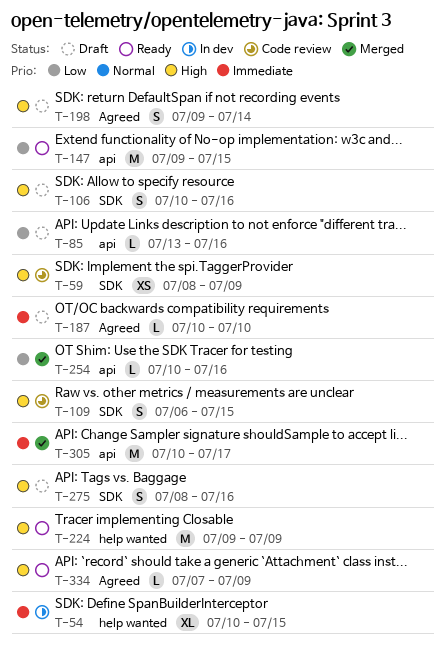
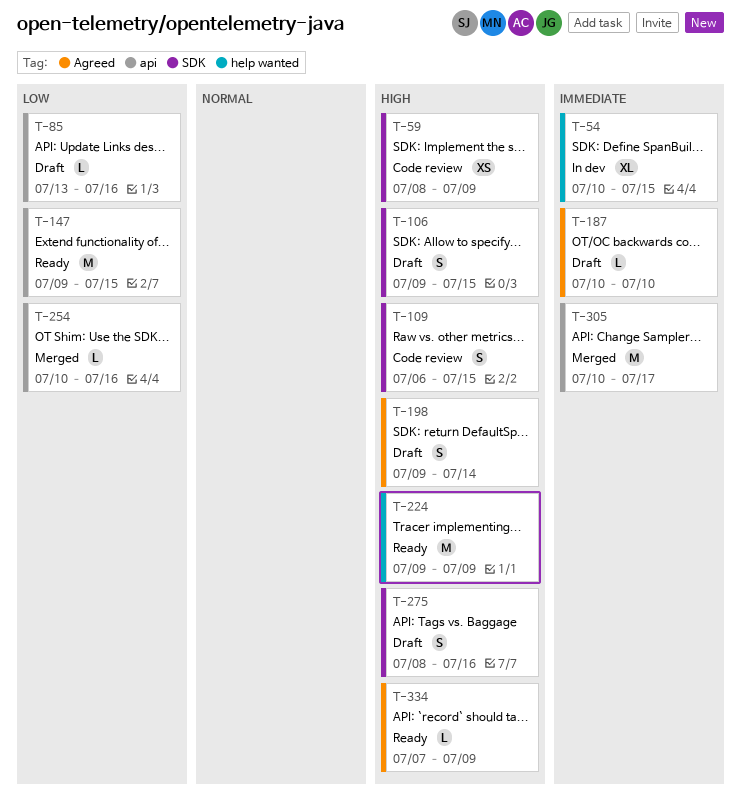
T-106, start: Jul 10 -> Jul 9
T-106, due: Jul 16 -> Jul 15

